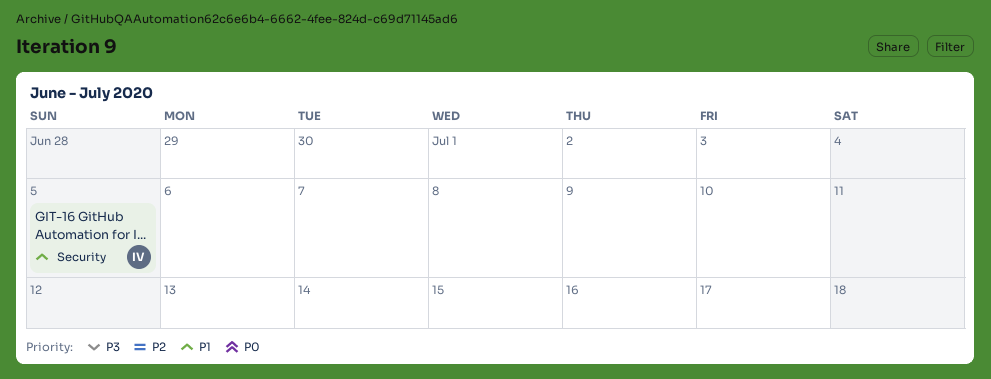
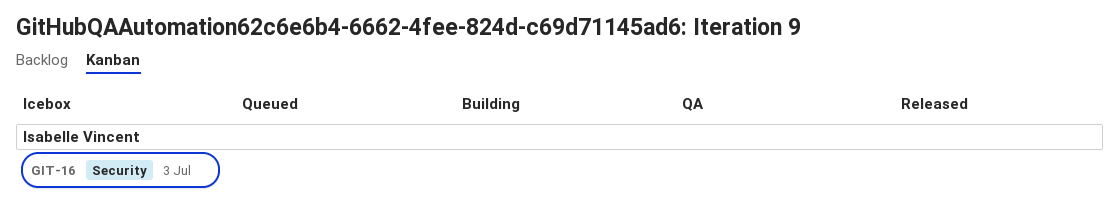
GIT-16, due: Jul 5 -> Jul 3

